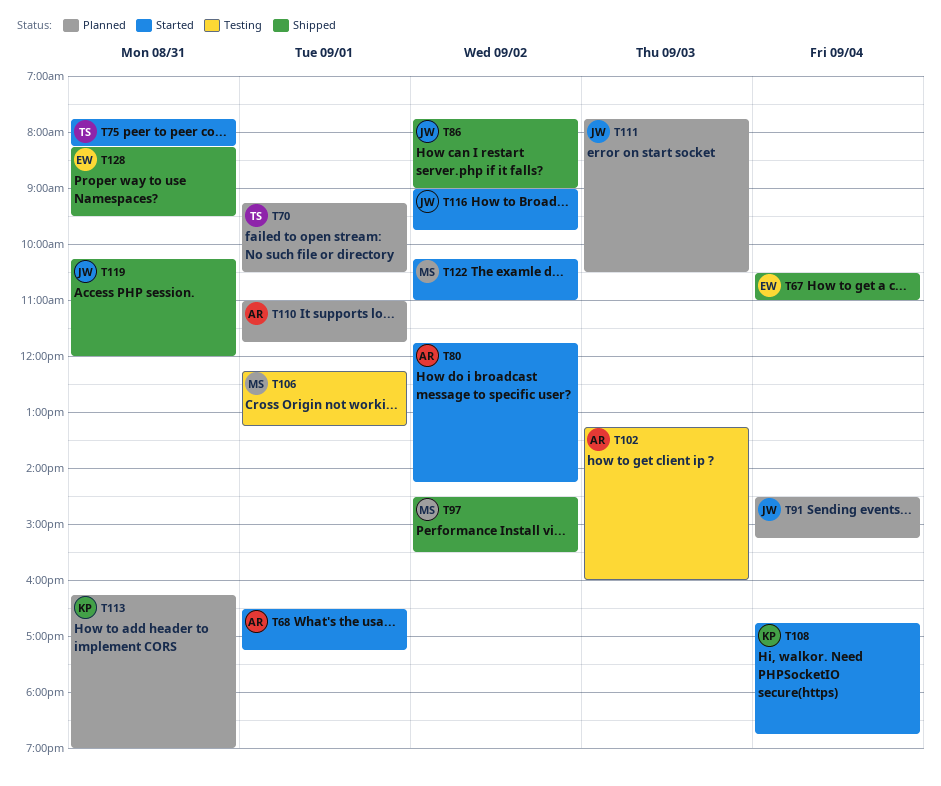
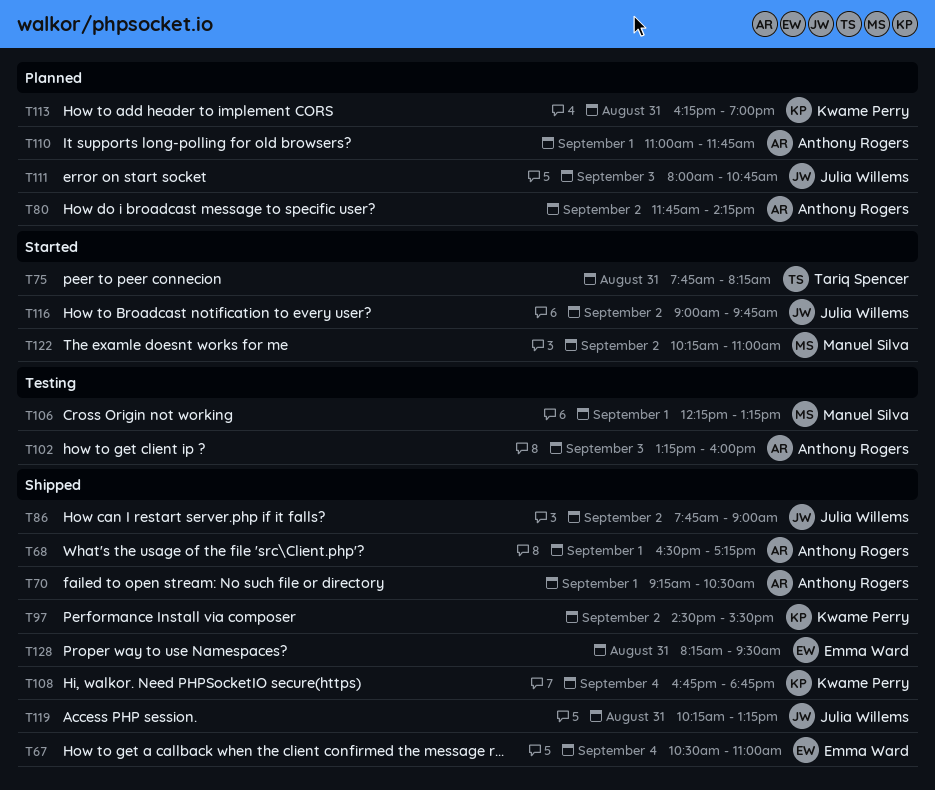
T68, status: Started -> Shipped
T70, status: Planned -> Shipped
T70, owner: Tariq Spencer -> Anthony Rogers
T80, status: Started -> Planned
T91: present -> none
T97, owner: Manuel Silva -> Kwame Perry
T108, status: Started -> Shipped
T111, begins: 07:45 -> 08:00
T111, ends: 10:30 -> 10:45
T119, ends: 12:00 -> 13:15

